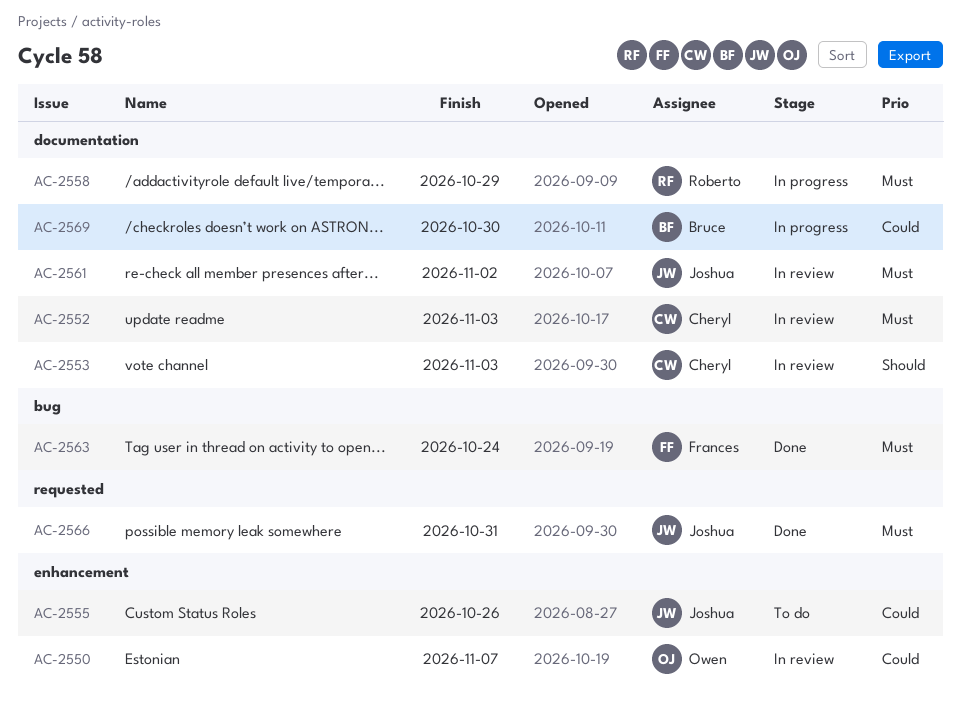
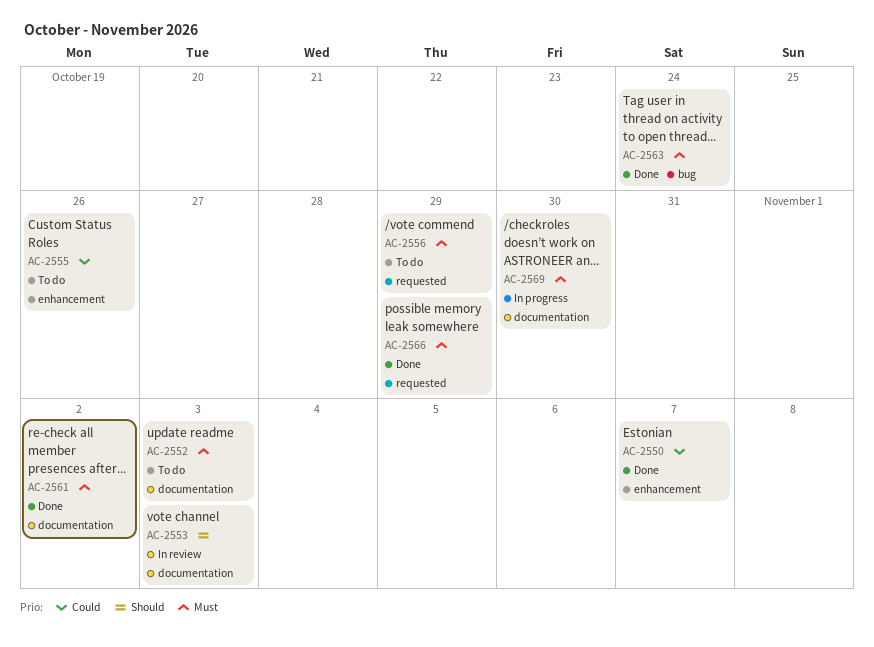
AC-2550, status: In review -> Done
AC-2552, status: In review -> To do
AC-2556: none -> present
AC-2558: present -> none
AC-2561, status: In review -> Done
AC-2566, due: Oct 31 -> Oct 29
AC-2569, priority: Could -> Must

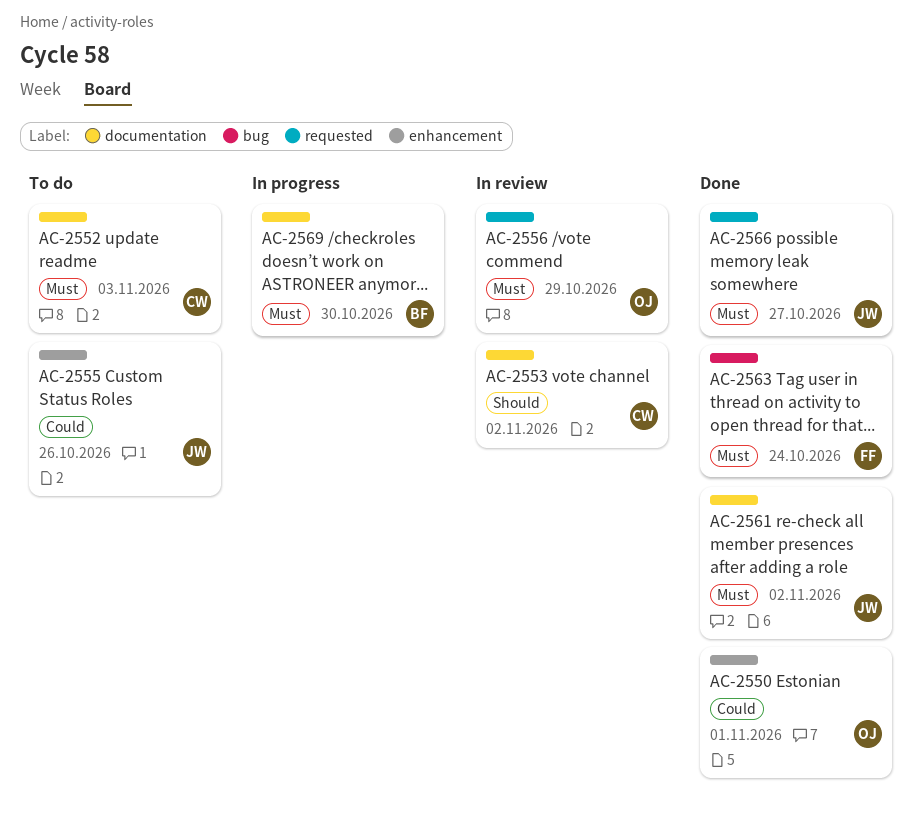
AC-2550, due: Nov 7 -> Nov 1
AC-2553, due: Nov 3 -> Nov 2
AC-2556, status: To do -> In review
AC-2566, due: Oct 29 -> Oct 27

